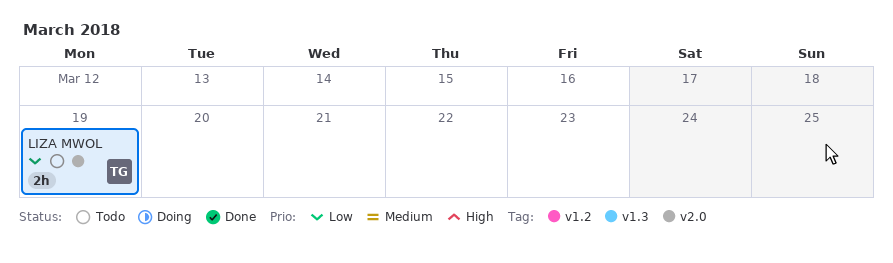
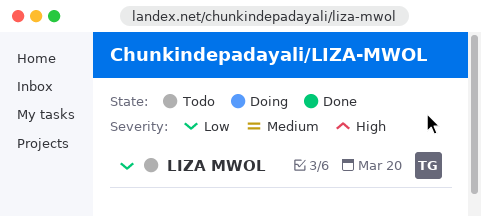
LIZA MWOL, due: Mar 19 -> Mar 20

